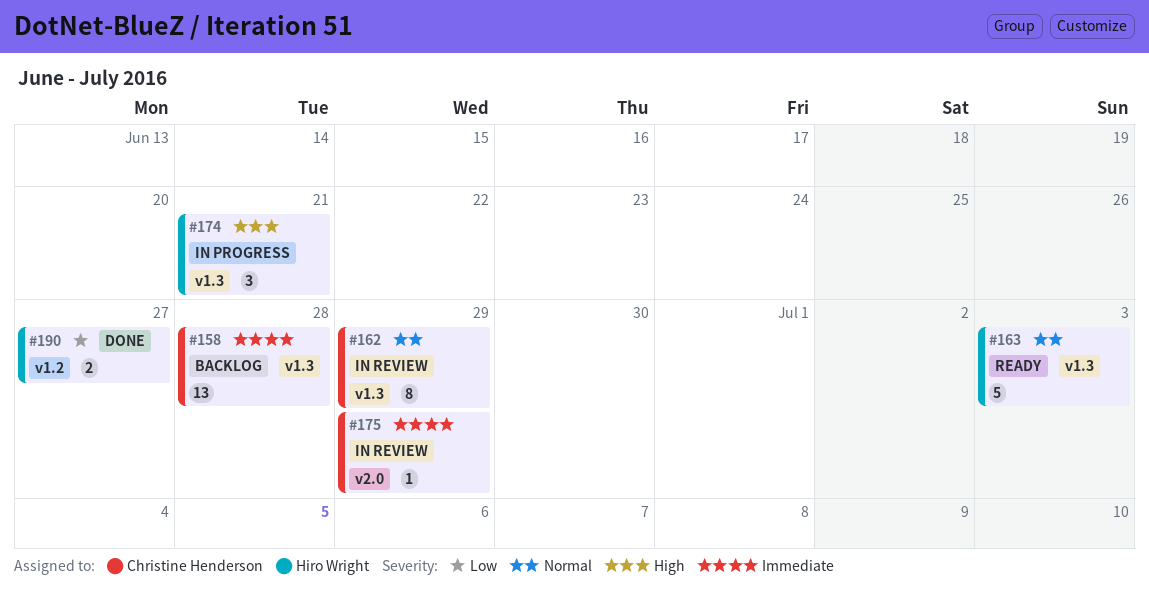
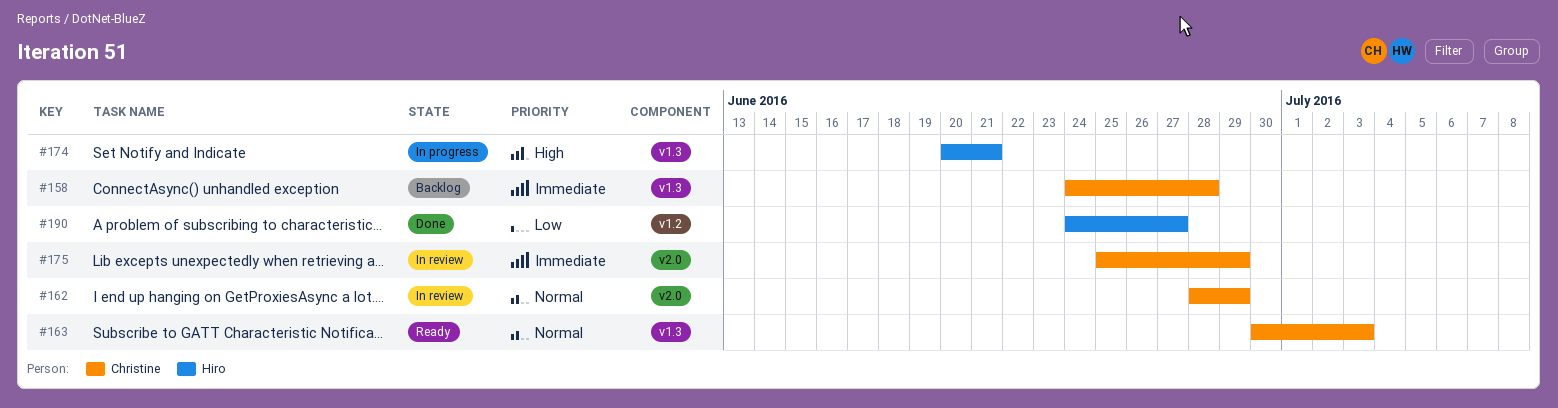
#162, label: v1.3 -> v2.0
#163, owner: Hiro Wright -> Christine Henderson

